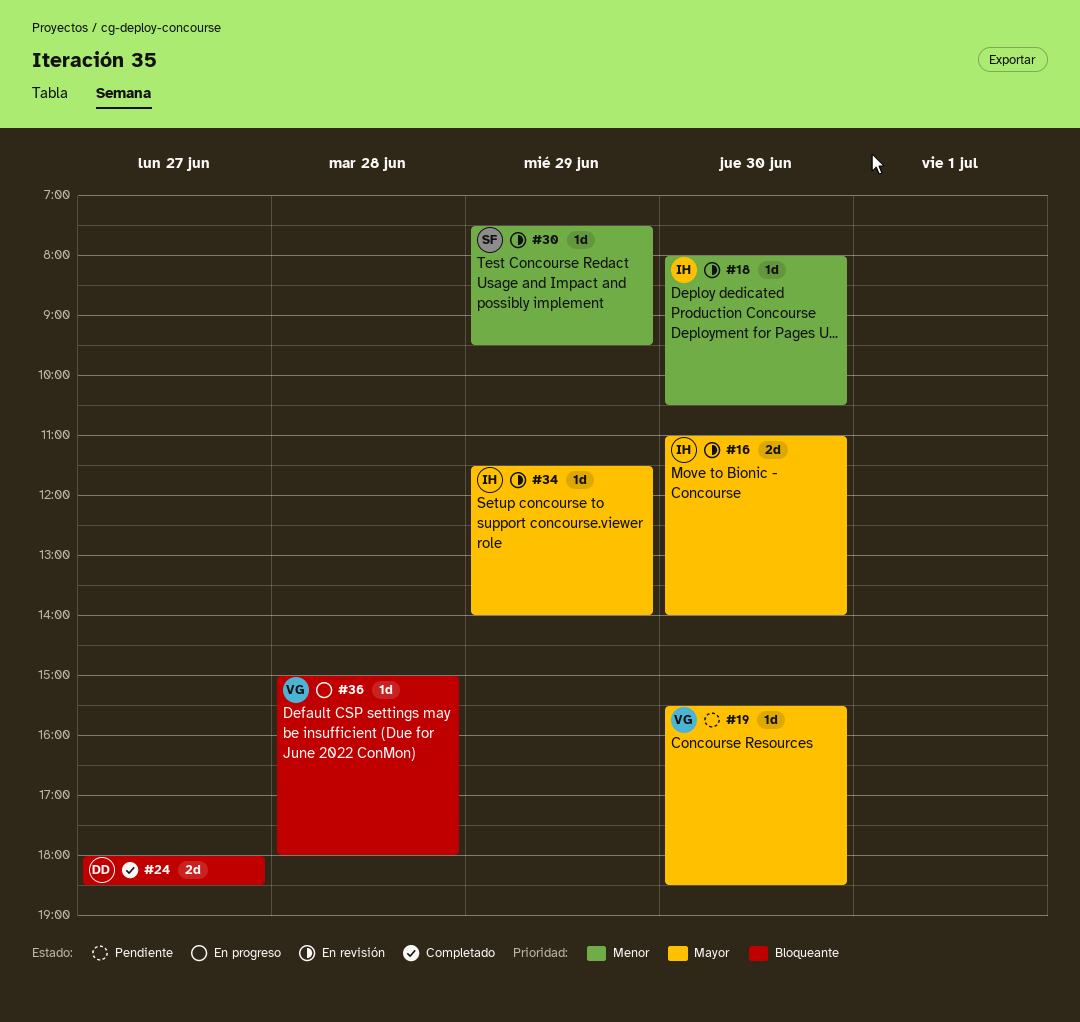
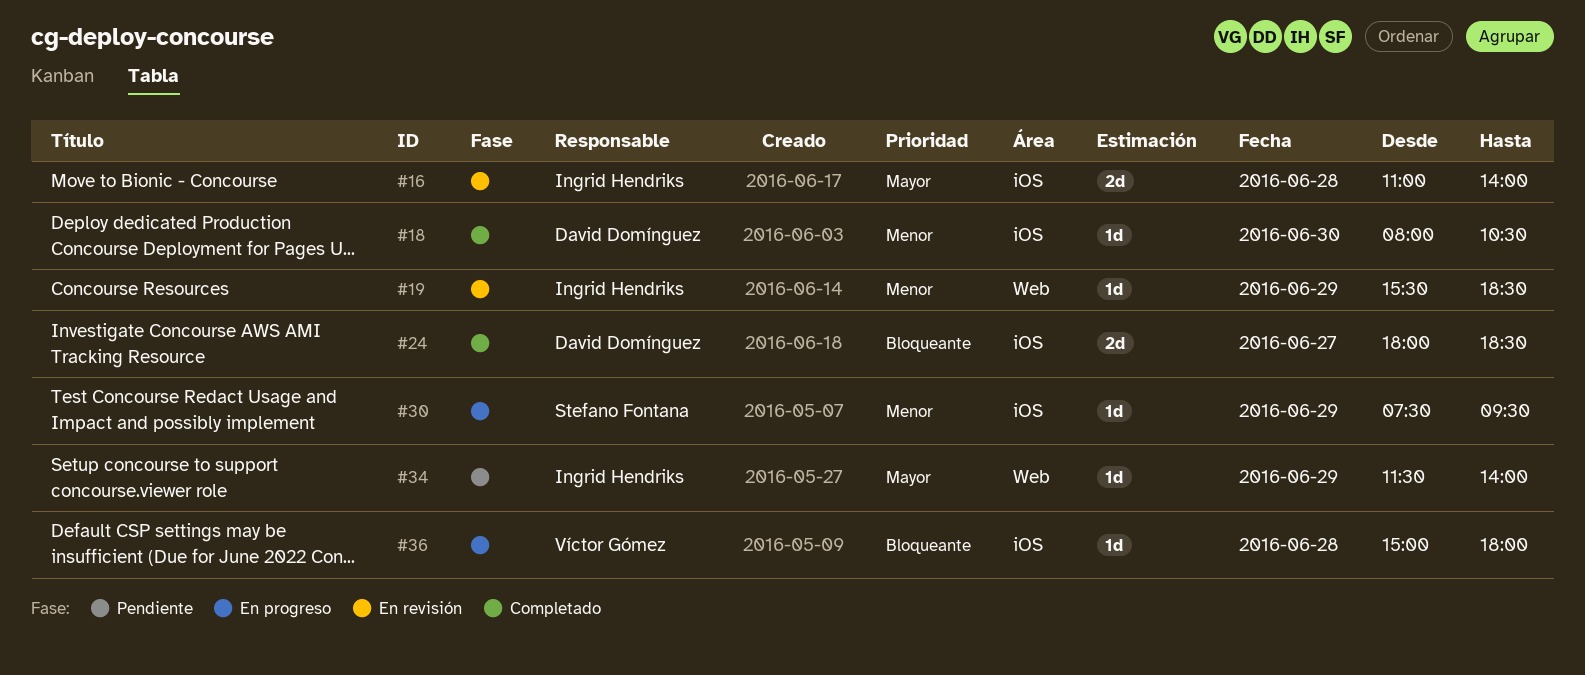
#16, day: Jun 30 -> Jun 28
#18, status: En revisión -> Completado
#18, owner: Ingrid Hendriks -> David Domínguez
#19, status: Pendiente -> En revisión
#19, owner: Víctor Gómez -> Ingrid Hendriks
#19, priority: Mayor -> Menor
#19, day: Jun 30 -> Jun 29
#30, status: En revisión -> En progreso
#34, status: En revisión -> Pendiente

